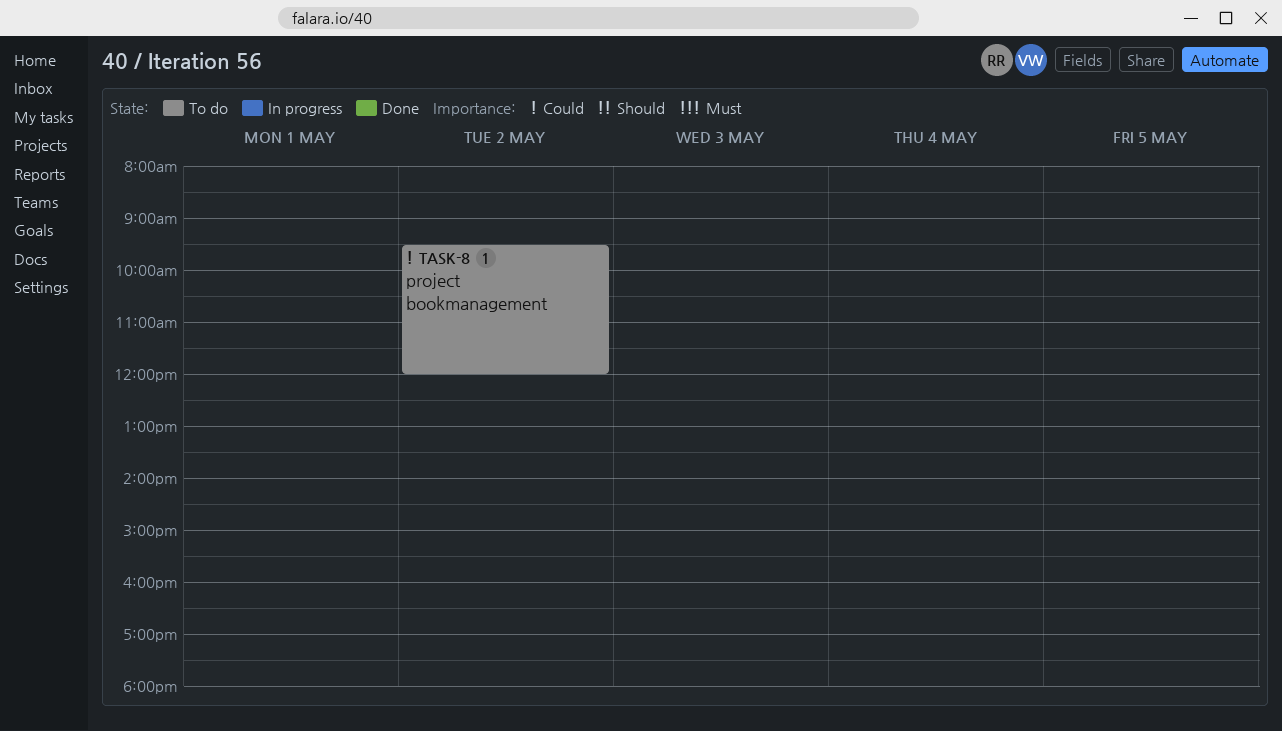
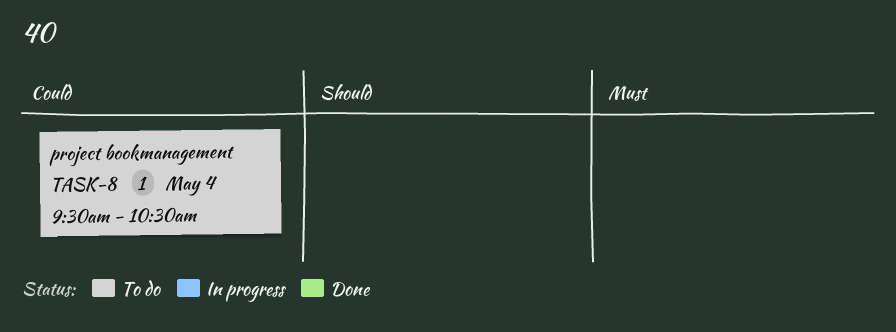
TASK-8, day: May 2 -> May 4
TASK-8, ends: 12:00 -> 10:30

